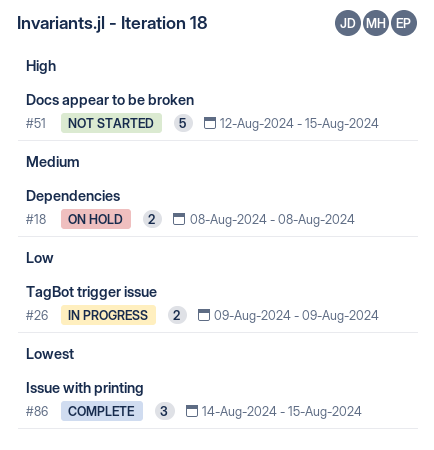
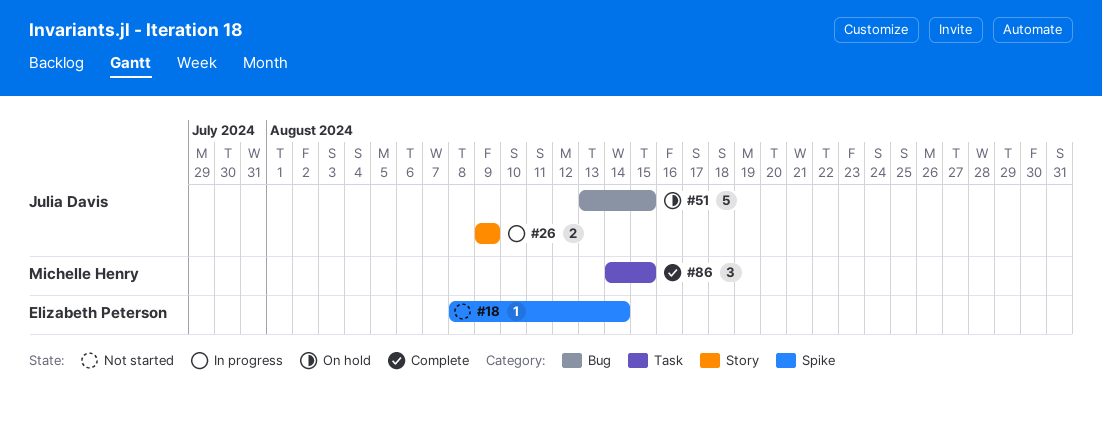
#18, status: On hold -> Not started
#18, estimate: 2 -> 1
#18, due: Aug 8 -> Aug 14
#51, status: Not started -> On hold
#51, start: Aug 12 -> Aug 13

